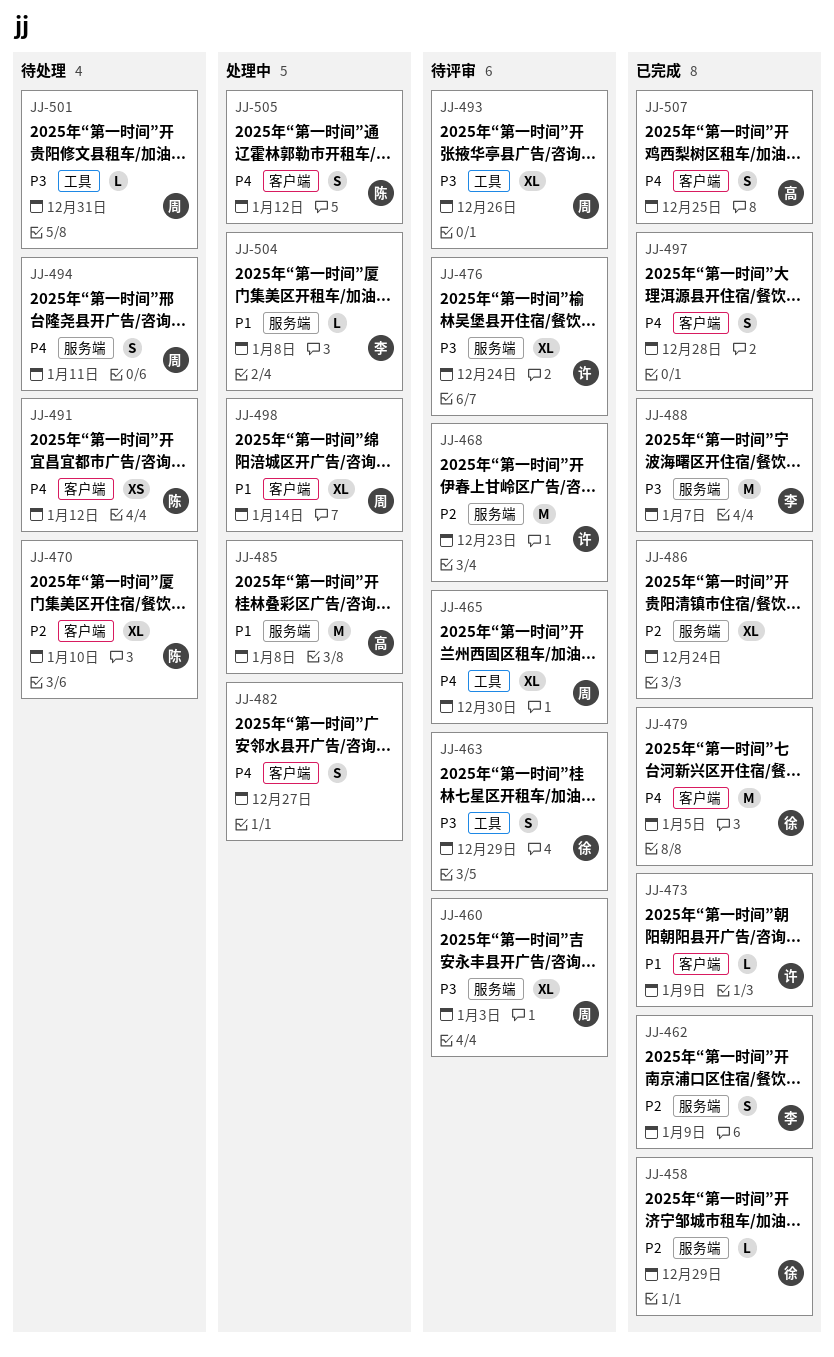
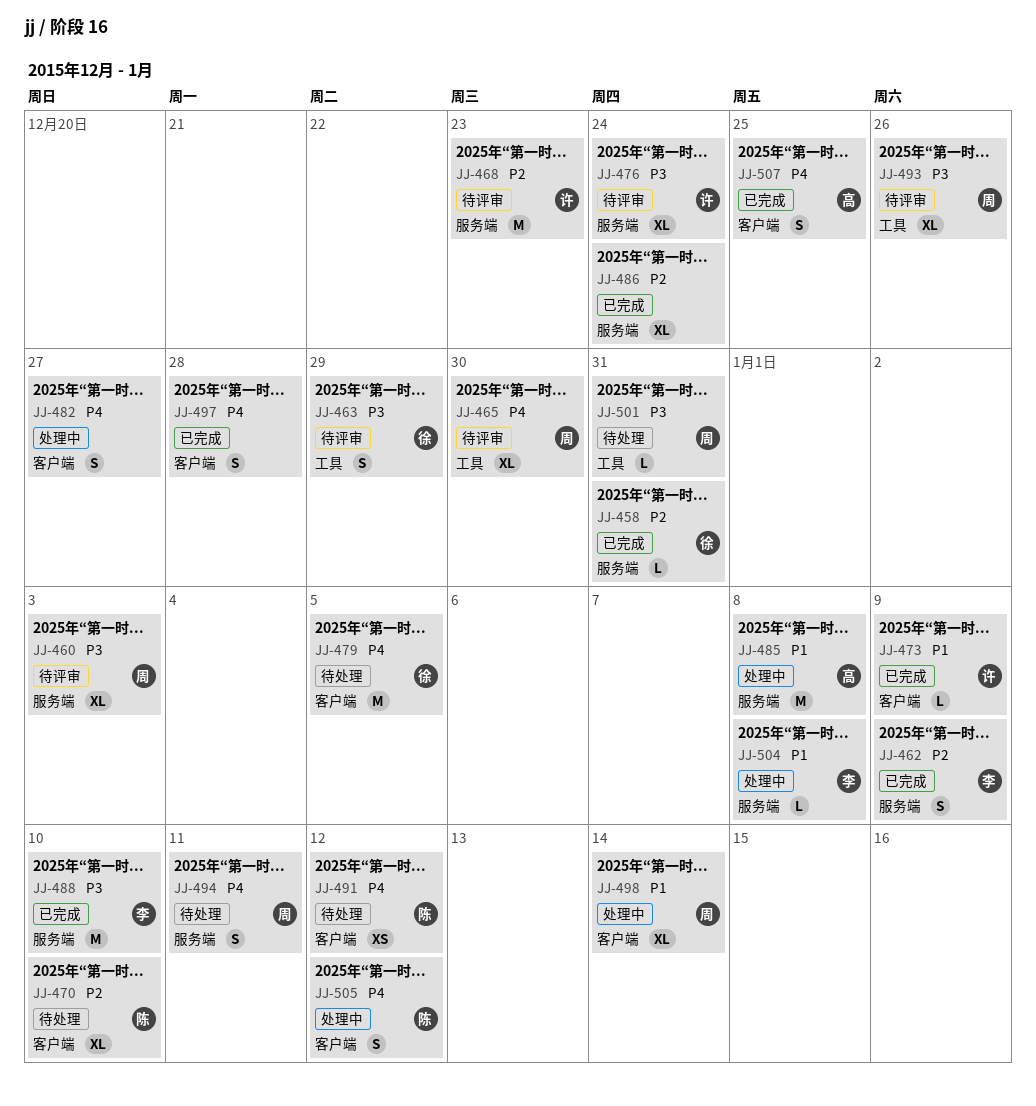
JJ-458, due: Dec 29 -> Dec 31
JJ-479, status: 已完成 -> 待处理
JJ-488, due: Jan 7 -> Jan 10

